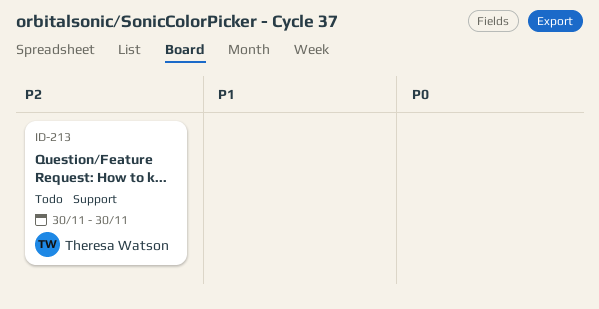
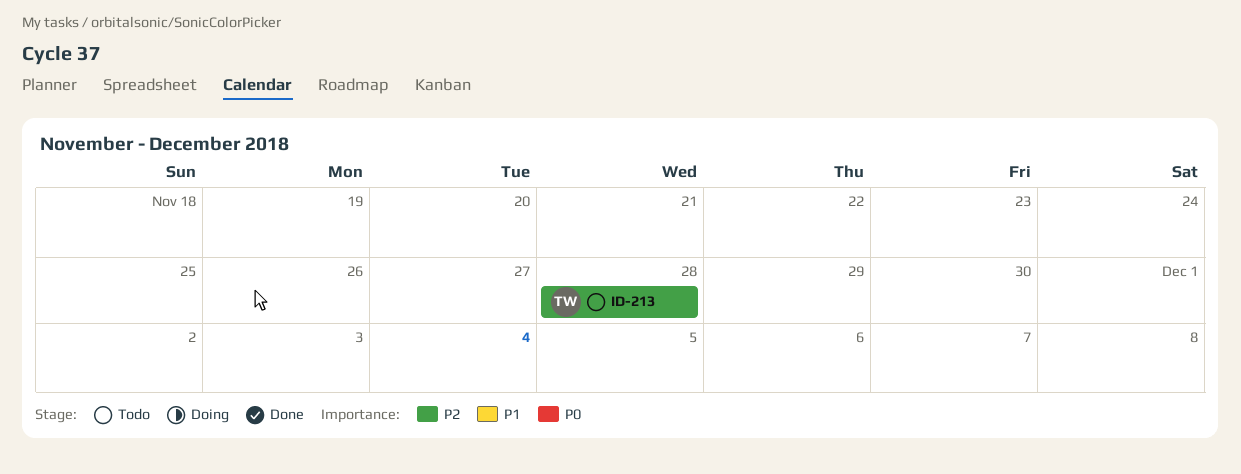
ID-213, start: Nov 30 -> Nov 28
ID-213, due: Nov 30 -> Nov 28

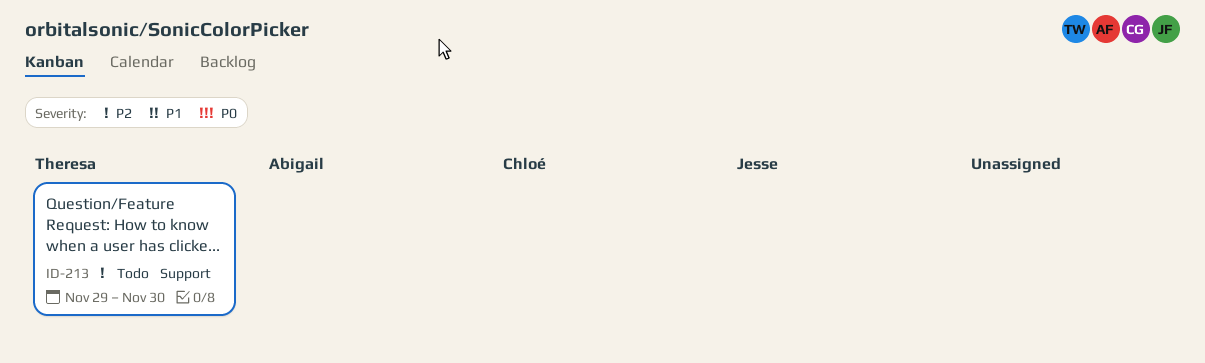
ID-213, start: Nov 28 -> Nov 29
ID-213, due: Nov 28 -> Nov 30

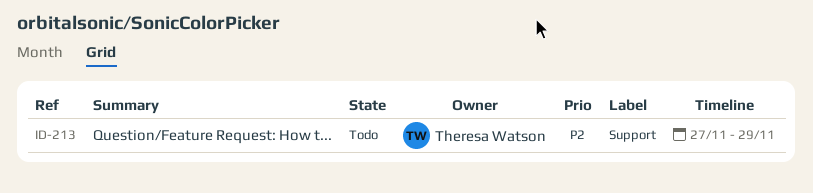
ID-213, start: Nov 29 -> Nov 27
ID-213, due: Nov 30 -> Nov 29

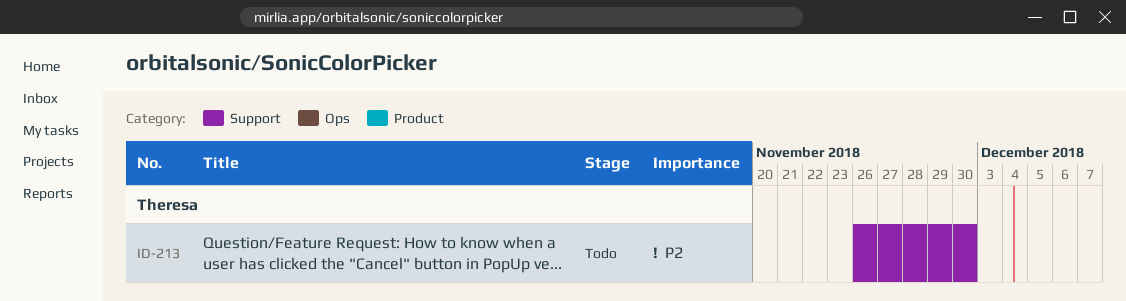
ID-213, start: Nov 27 -> Nov 26
ID-213, due: Nov 29 -> Nov 30

